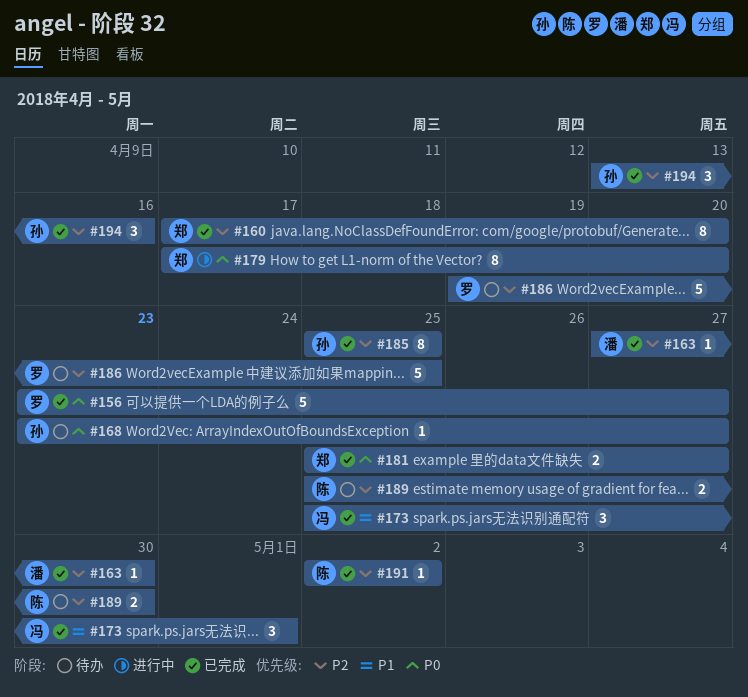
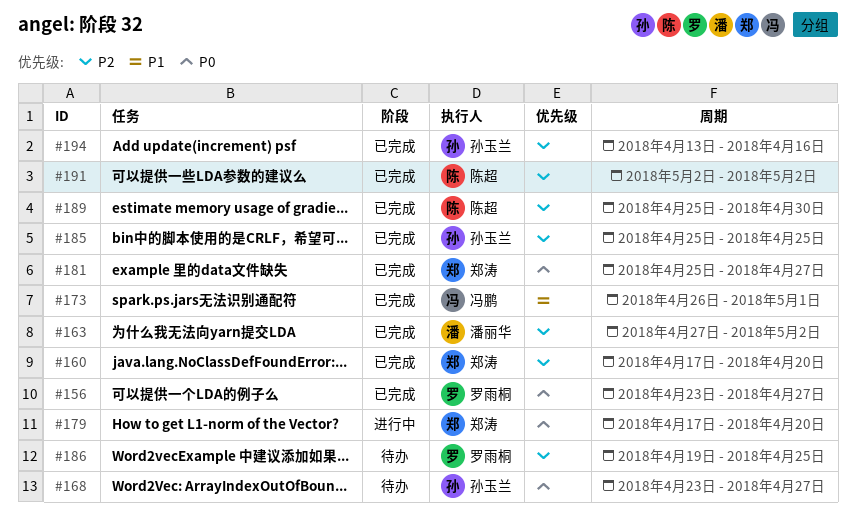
#163, due: Apr 30 -> May 2
#173, start: Apr 25 -> Apr 26
#189, status: 待办 -> 已完成

